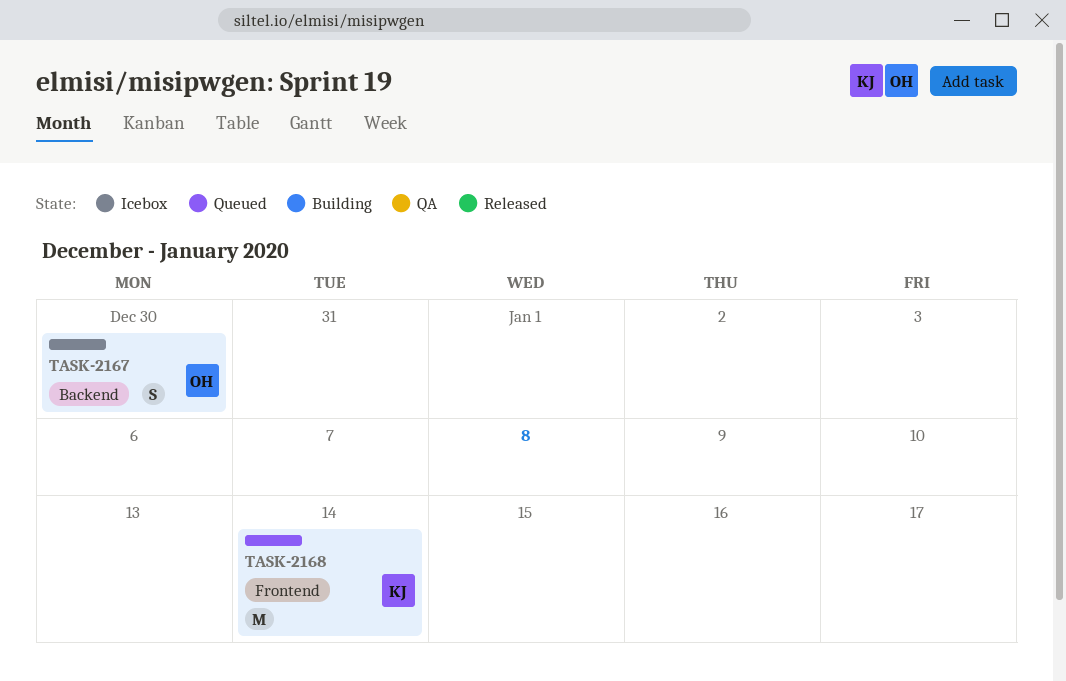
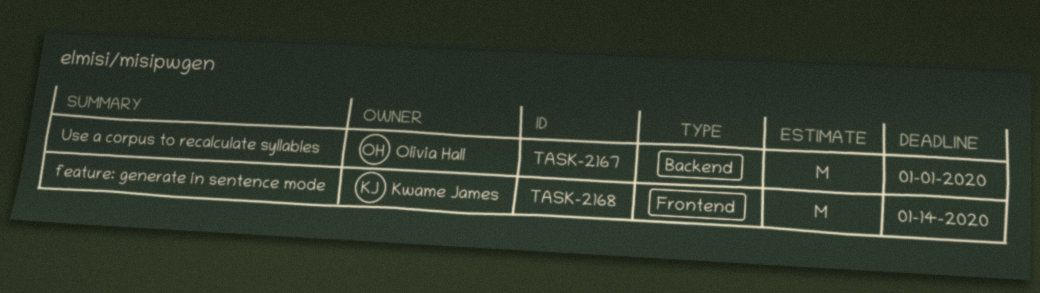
TASK-2167, estimate: S -> M
TASK-2167, due: Dec 30 -> Jan 1

